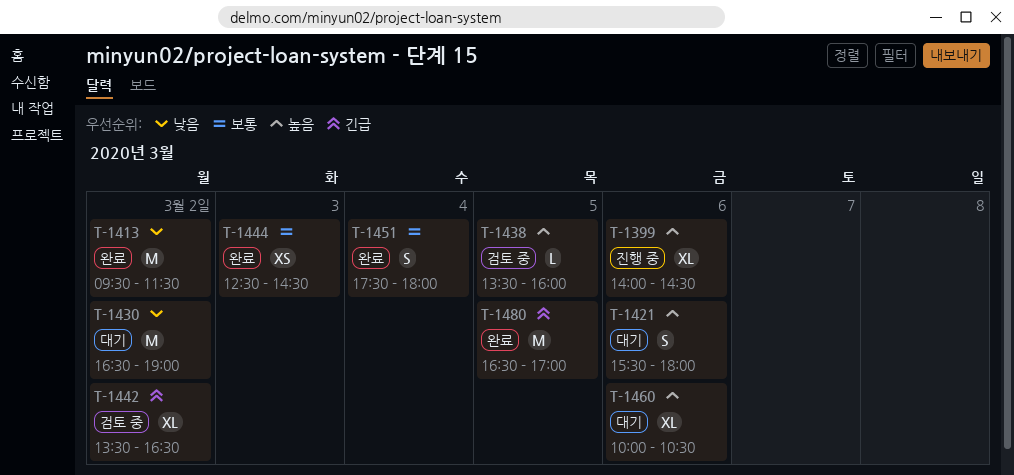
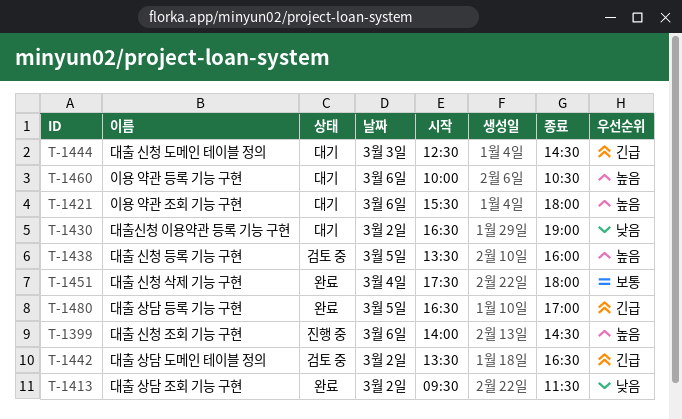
T-1444, status: 완료 -> 대기
T-1444, priority: 보통 -> 긴급

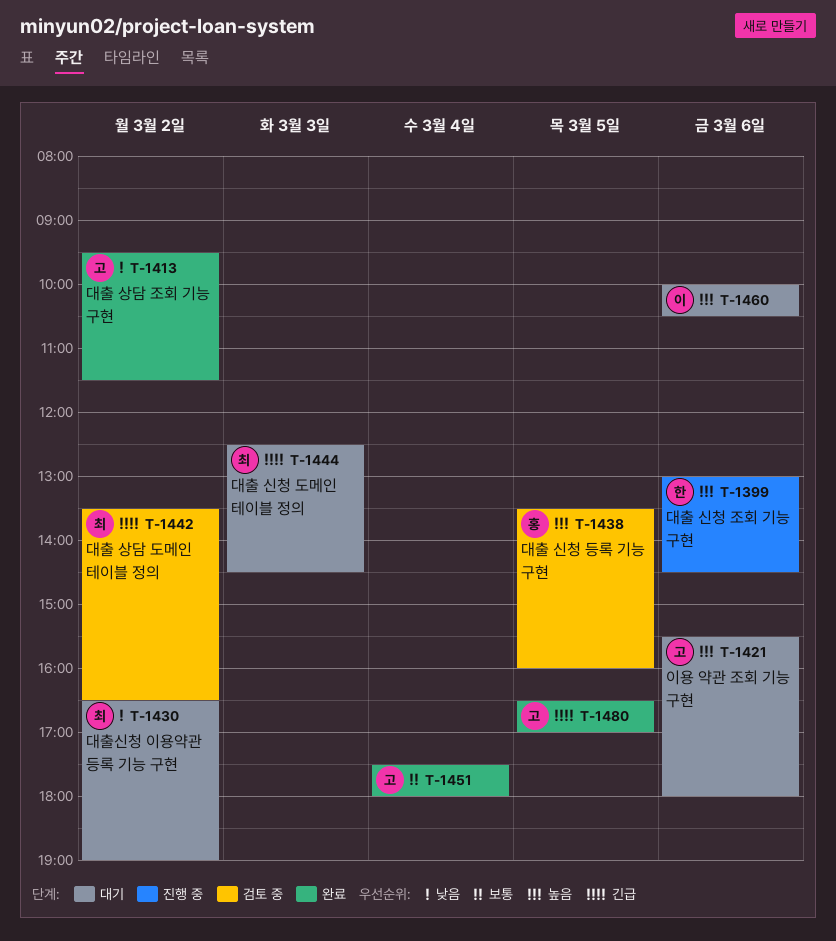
T-1399, begins: 14:00 -> 13:00

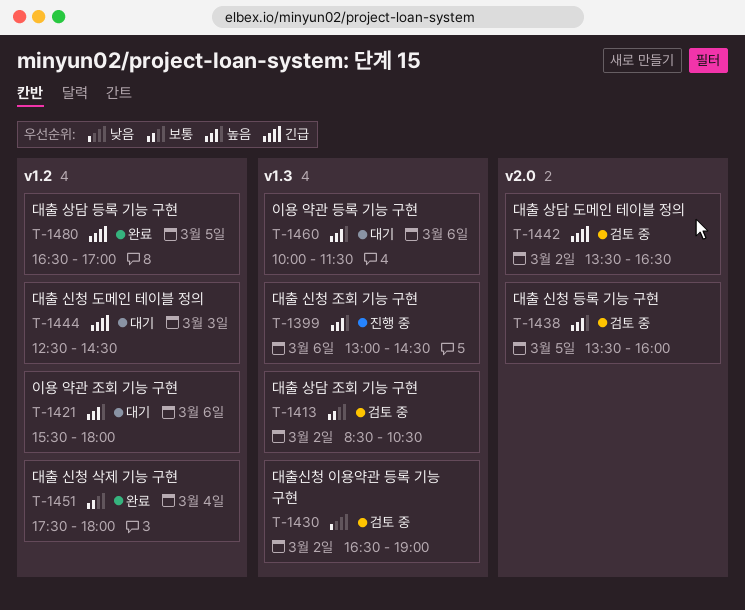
T-1413, status: 완료 -> 검토 중
T-1413, priority: 낮음 -> 보통
T-1413, begins: 09:30 -> 08:30
T-1413, ends: 11:30 -> 10:30
T-1430, status: 대기 -> 검토 중
T-1460, ends: 10:30 -> 11:30

